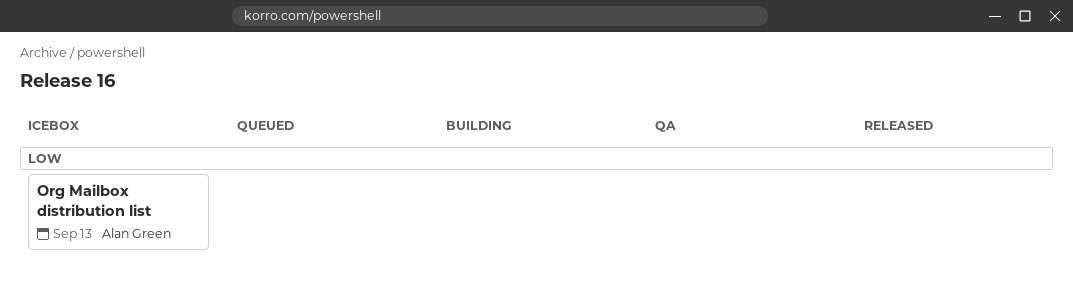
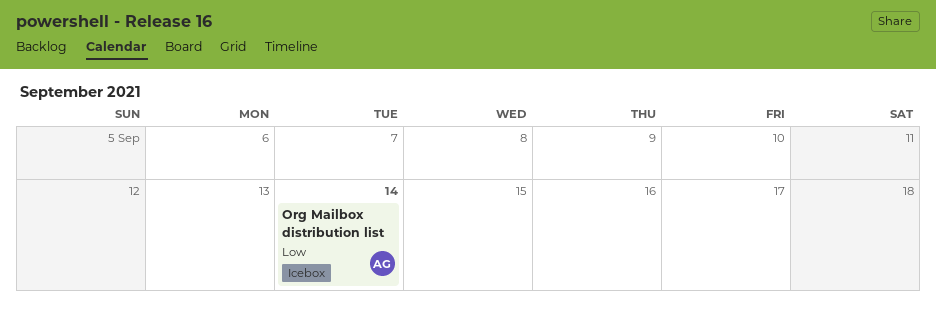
Org Mailbox distribution list, due: Sep 13 -> Sep 14

